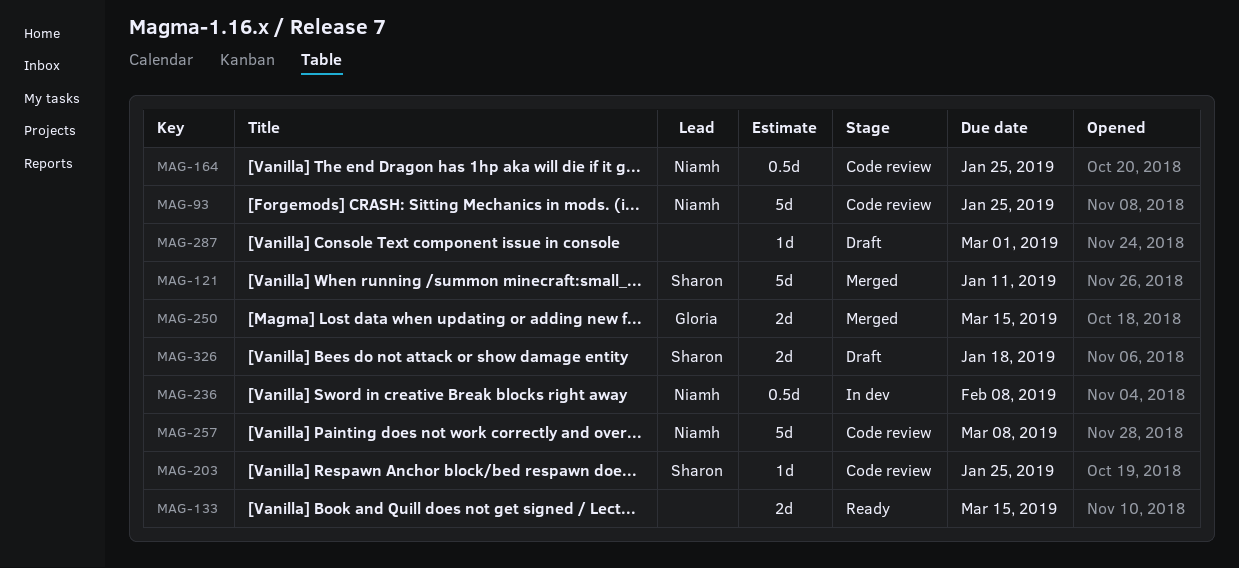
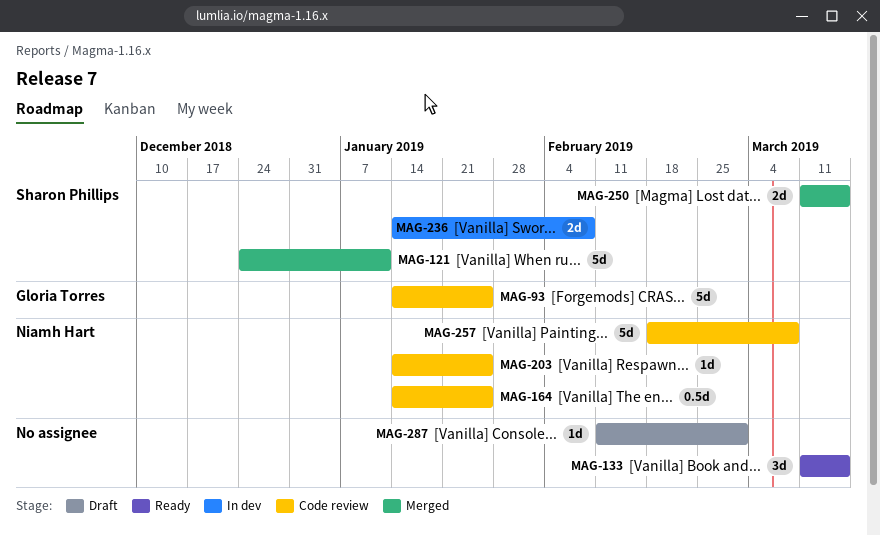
MAG-93, owner: Niamh Hart -> Gloria Torres
MAG-133, estimate: 2d -> 3d
MAG-203, owner: Sharon Phillips -> Niamh Hart
MAG-236, owner: Niamh Hart -> Sharon Phillips
MAG-236, estimate: 0.5d -> 2d
MAG-250, owner: Gloria Torres -> Sharon Phillips
MAG-326: present -> none

